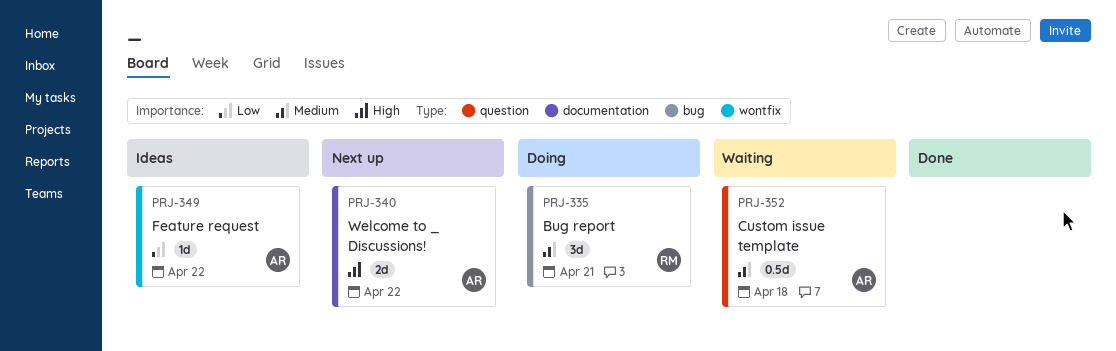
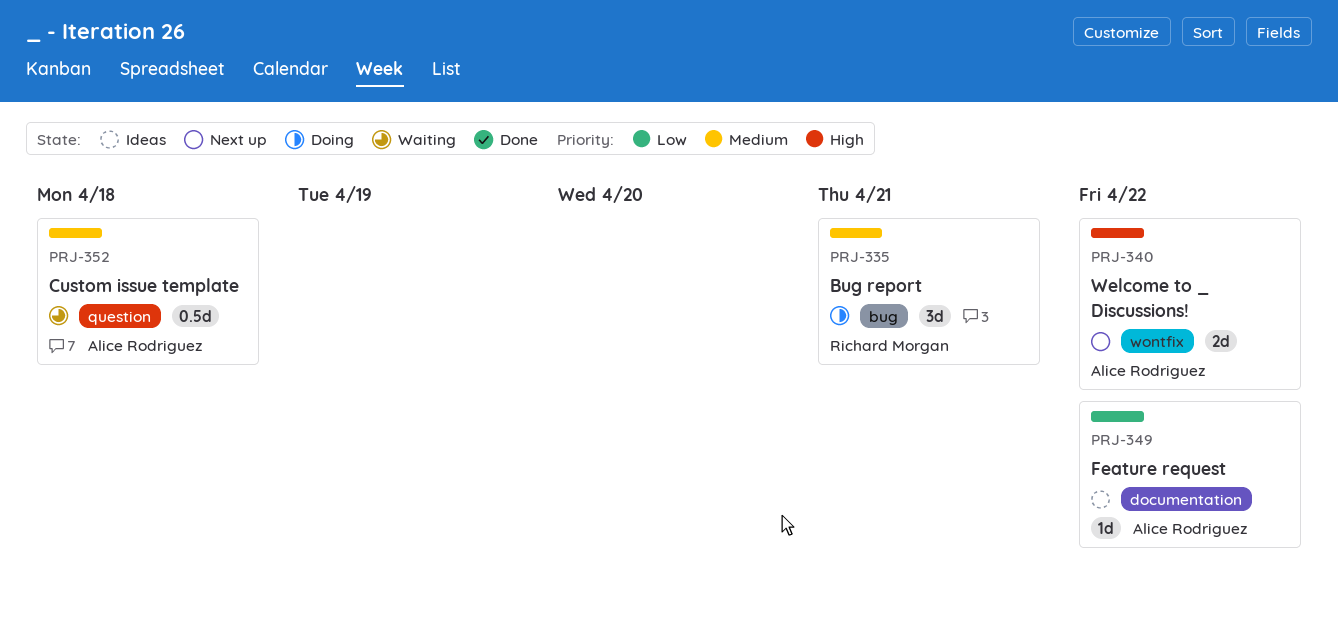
PRJ-340, label: documentation -> wontfix
PRJ-349, label: wontfix -> documentation

